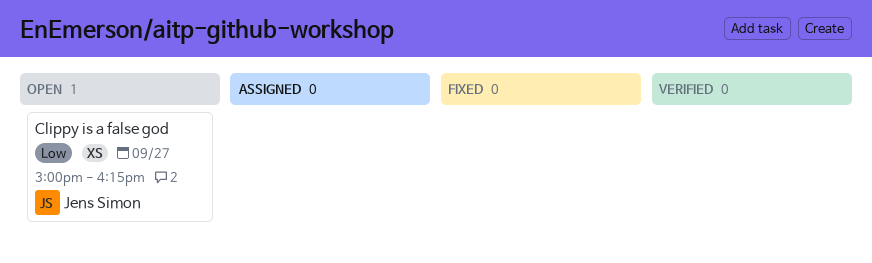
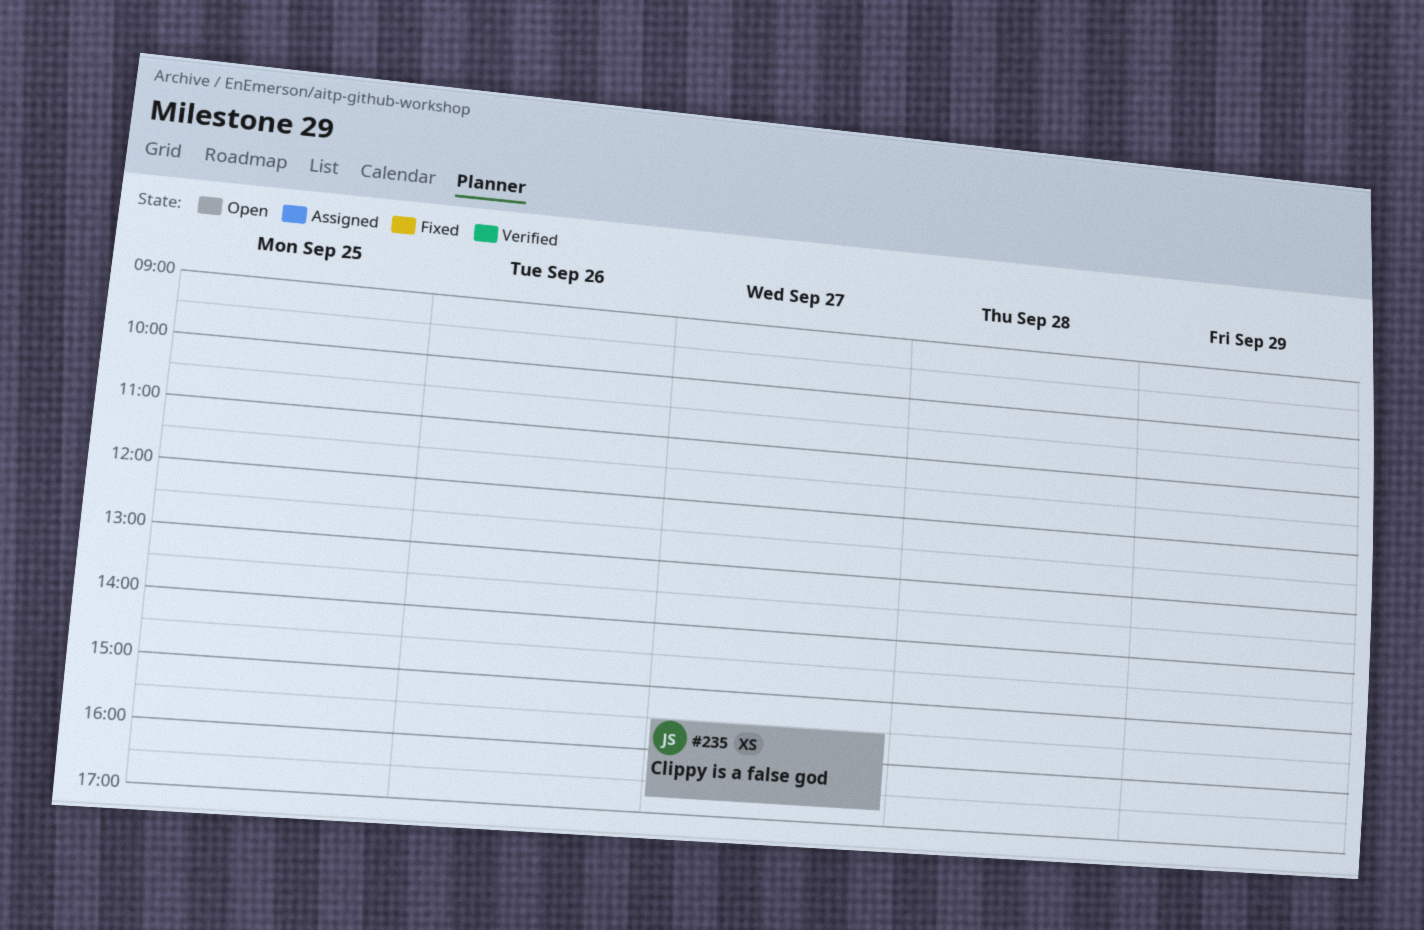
Clippy is a false god, begins: 15:00 -> 15:30
Clippy is a false god, ends: 16:15 -> 16:45

